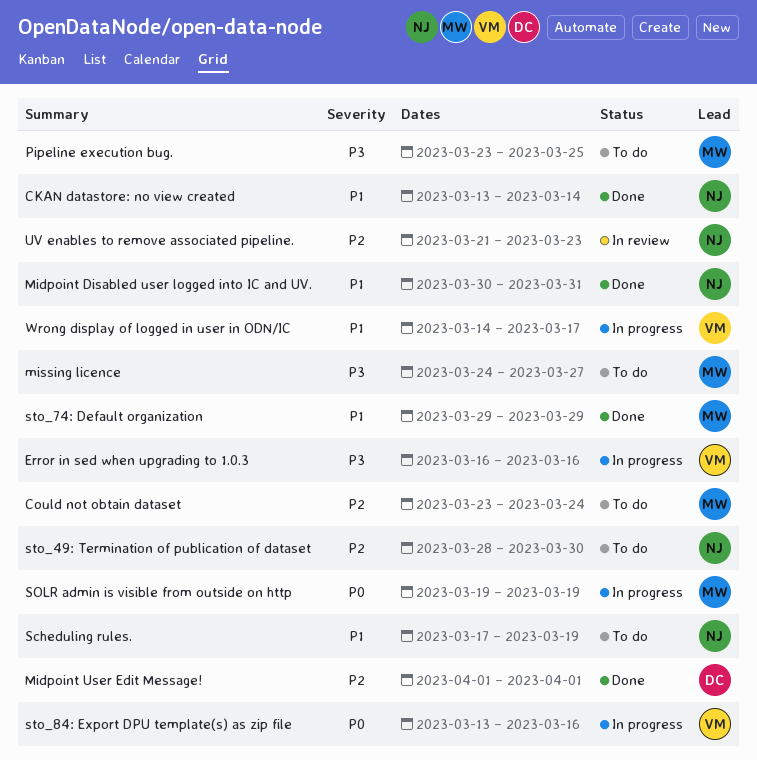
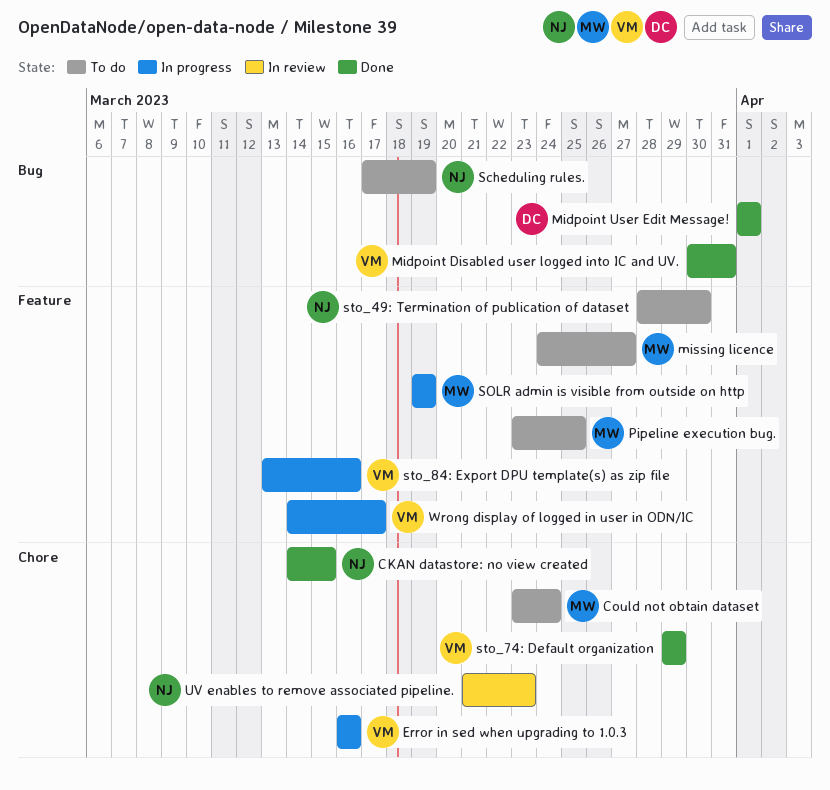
CKAN datastore: no view created, start: Mar 13 -> Mar 14
CKAN datastore: no view created, due: Mar 14 -> Mar 15
Midpoint Disabled user logged into IC and UV., owner: NJ -> VM
sto_74: Default organization, owner: MW -> VM

